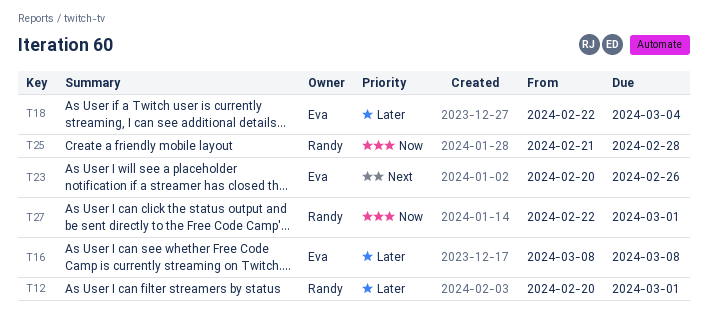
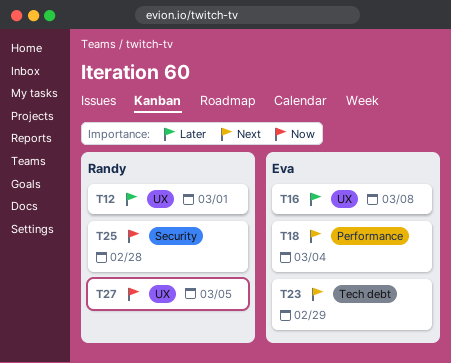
T18, priority: Later -> Next
T23, due: Feb 26 -> Feb 29
T27, due: Mar 1 -> Mar 5

